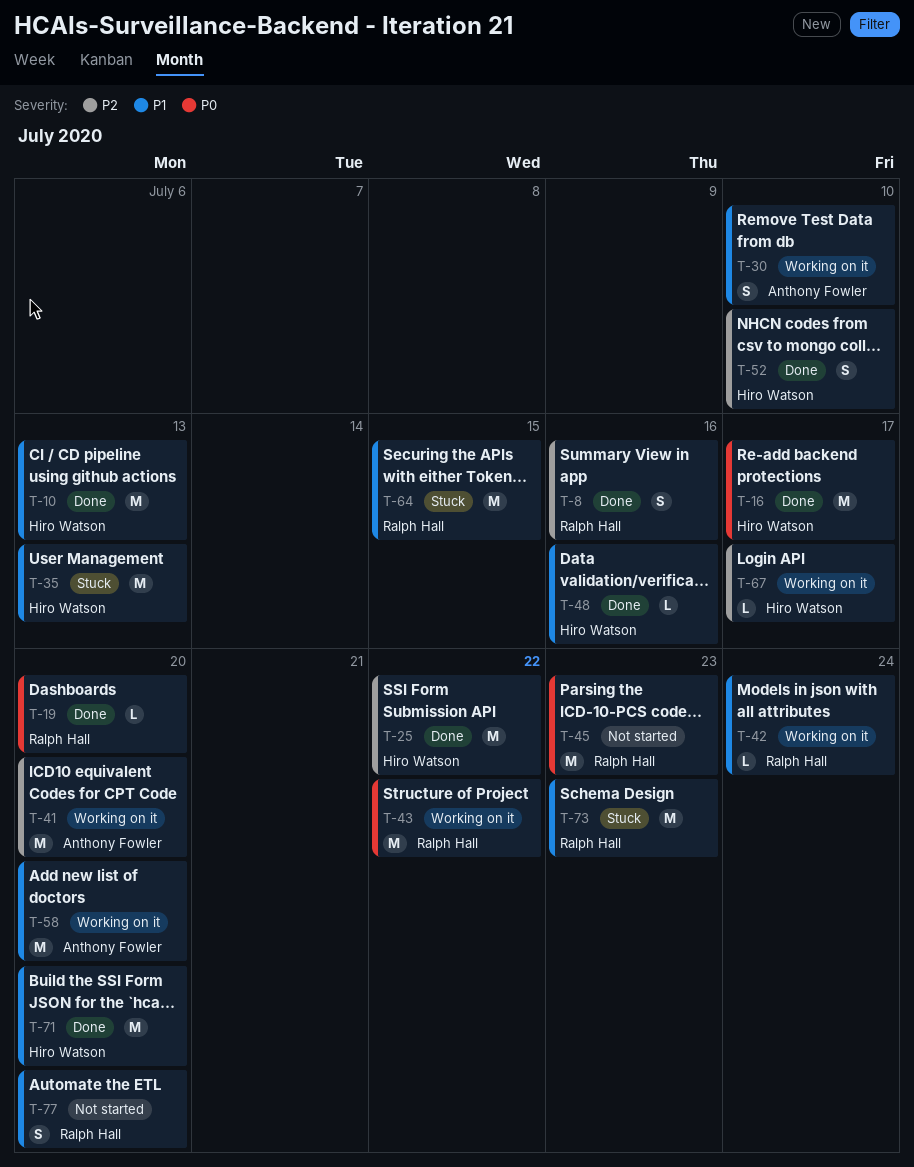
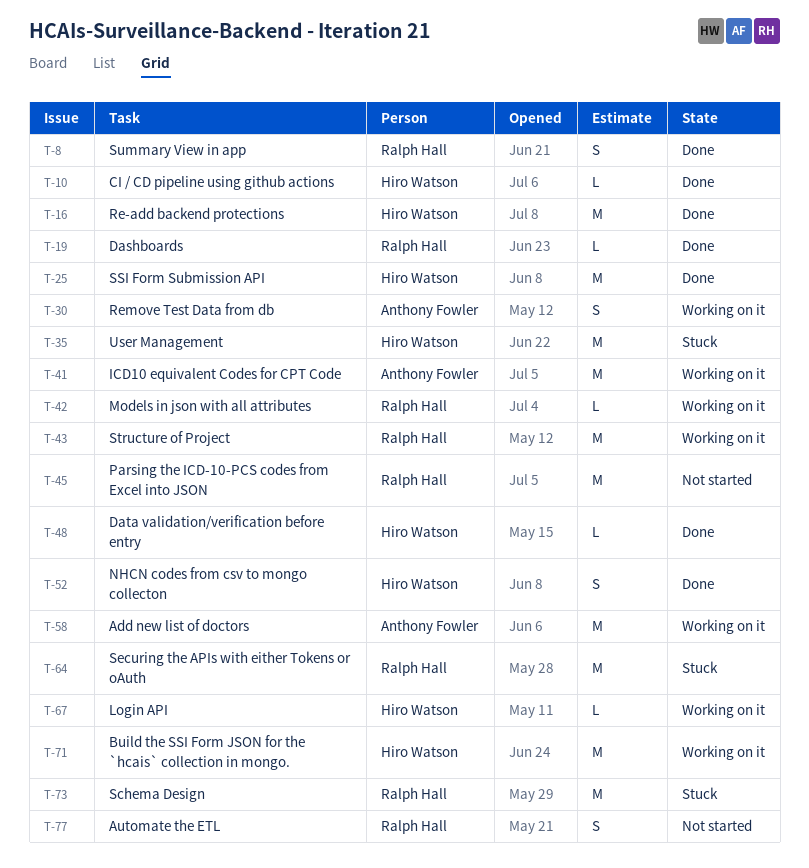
T-10, estimate: M -> L
T-71, status: Done -> Working on it

